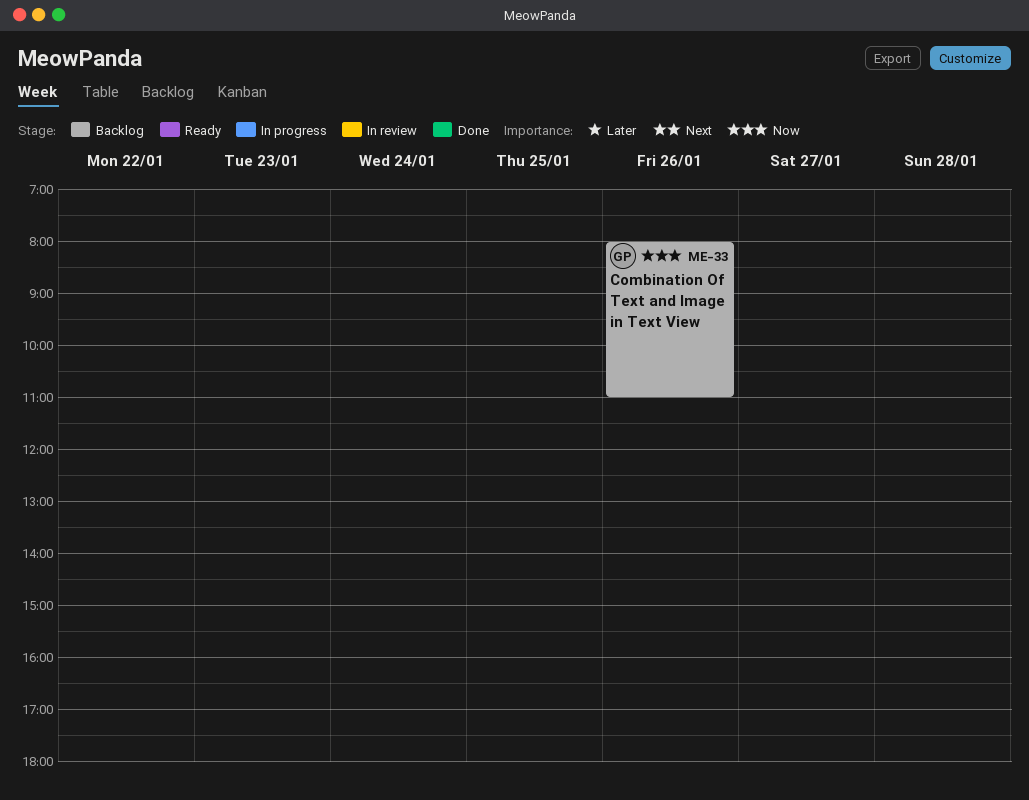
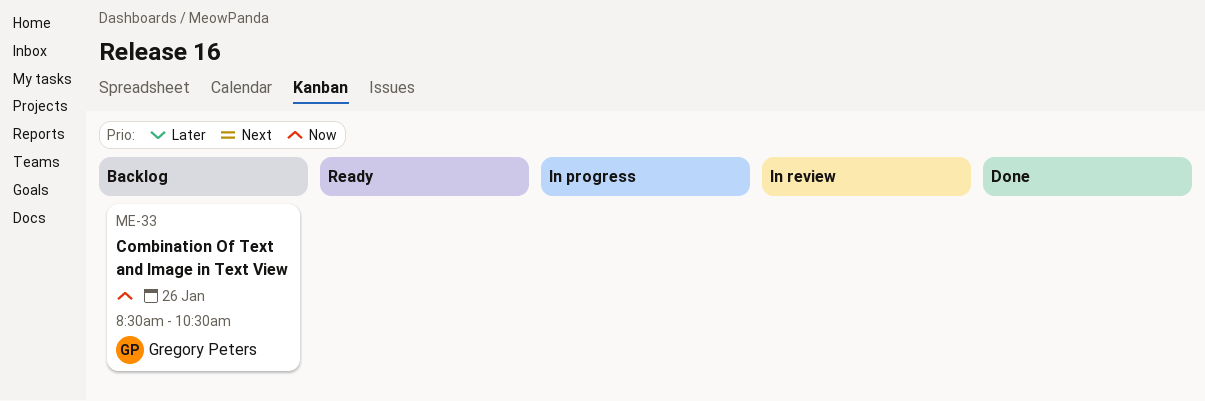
ME-33, begins: 08:00 -> 08:30
ME-33, ends: 11:00 -> 10:30

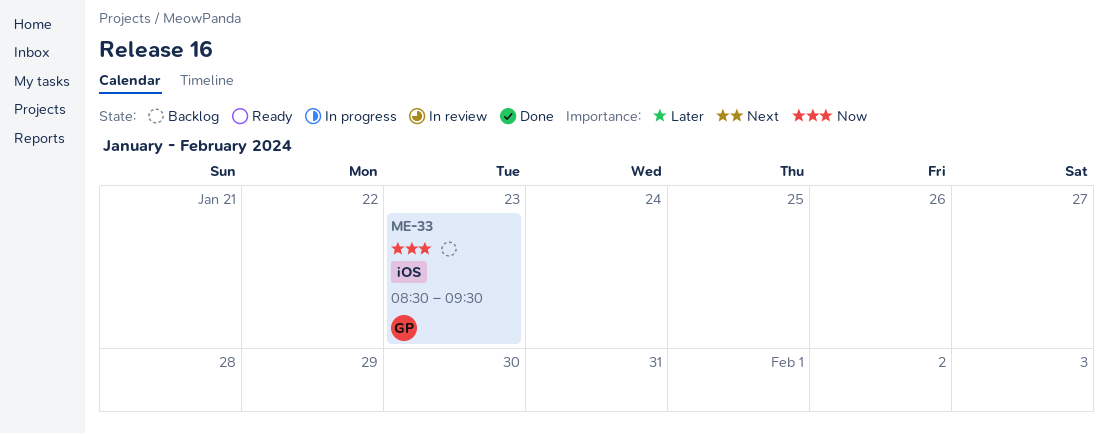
ME-33, day: Jan 26 -> Jan 23
ME-33, ends: 10:30 -> 09:30

